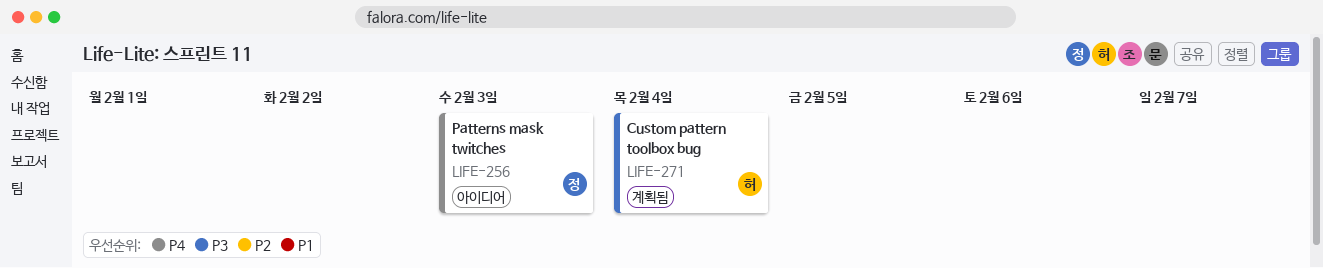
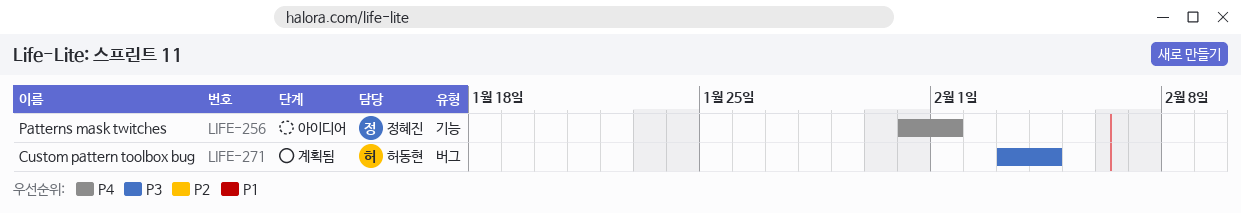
LIFE-256, due: Feb 3 -> Feb 1

